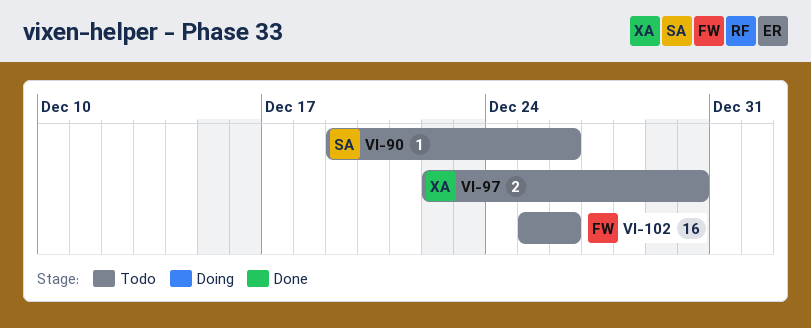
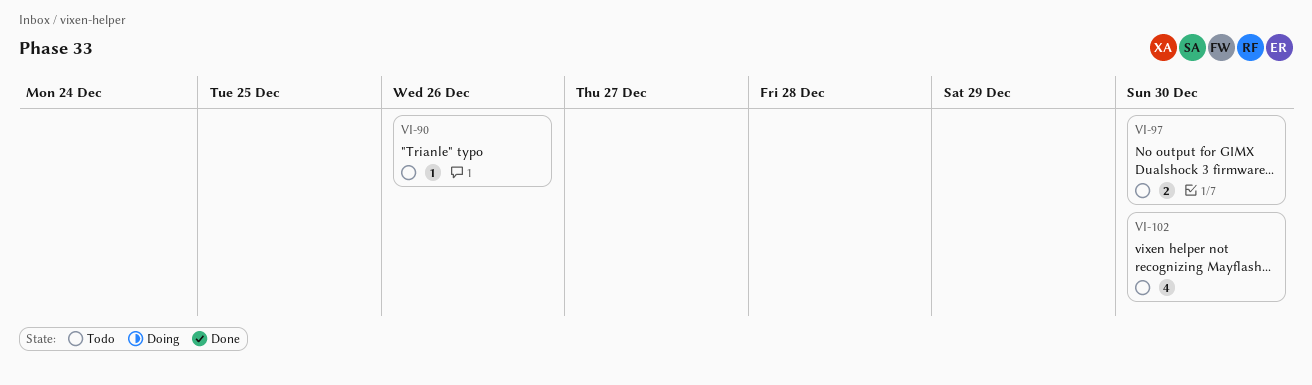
VI-102, estimate: 16 -> 4
VI-102, due: Dec 26 -> Dec 30

